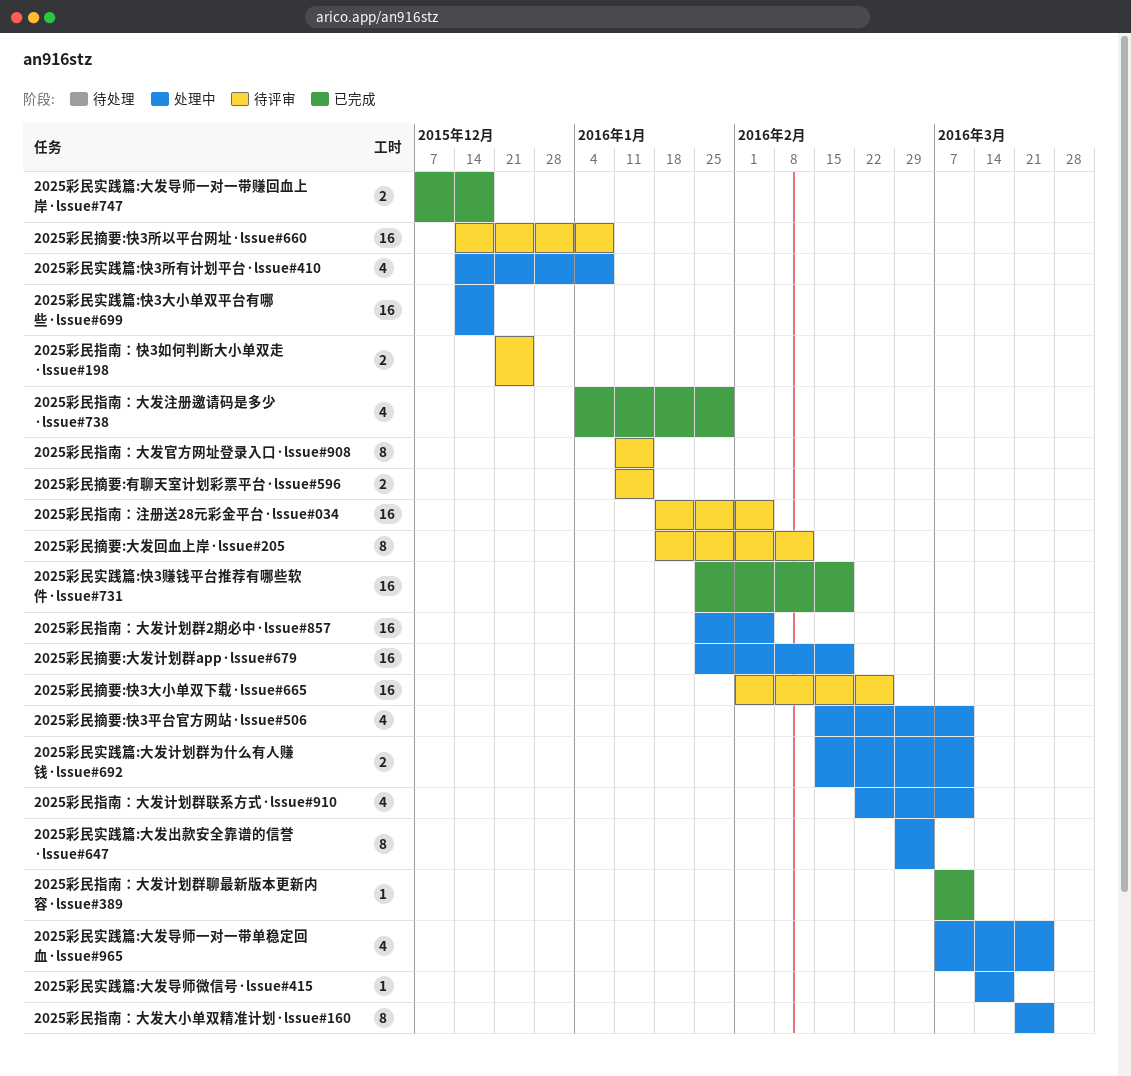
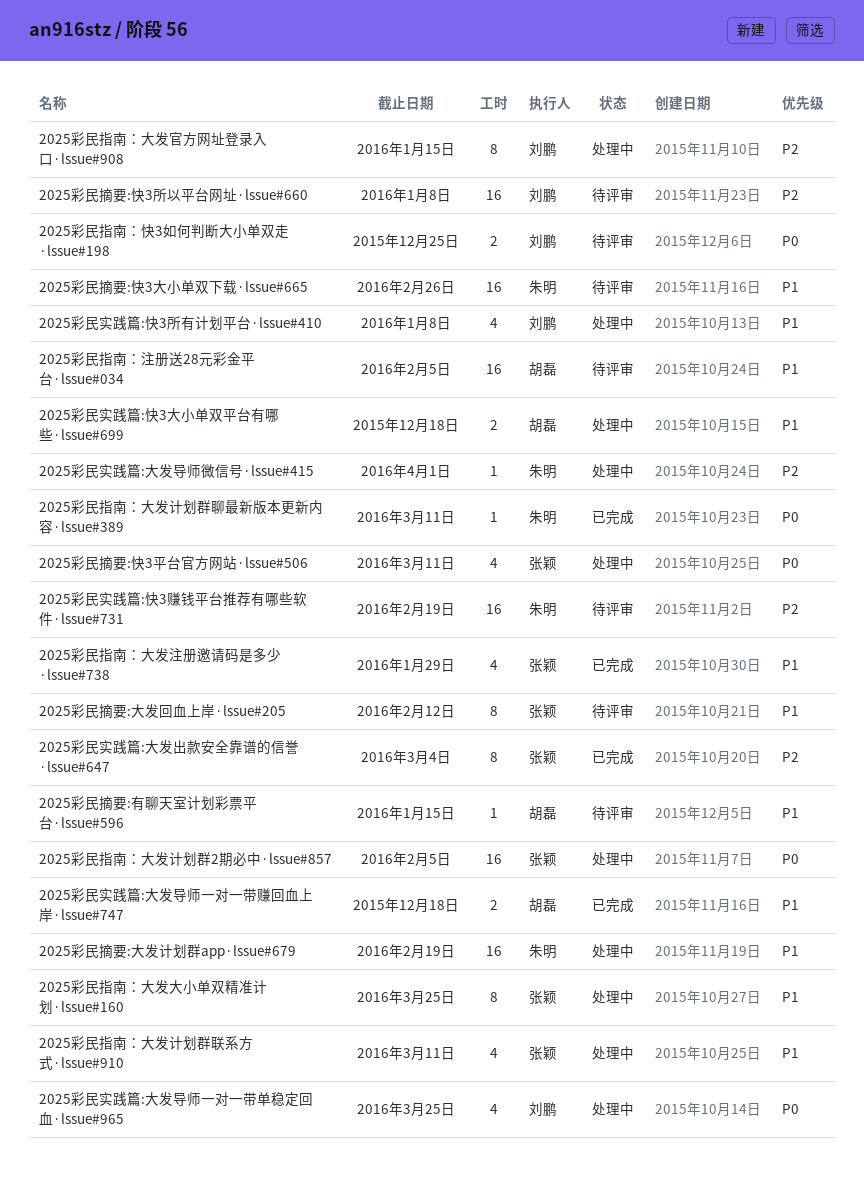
2025彩民实践篇:大发出款安全靠谱的信誉 ·lssue#647, status: 处理中 -> 已完成
2025彩民实践篇:大发导师微信号·lssue#415, due: Mar 18 -> Apr 1
2025彩民实践篇:大发计划群为什么有人赚钱·lssue#692: present -> none
2025彩民实践篇:快3大小单双平台有哪些·lssue#699, estimate: 16 -> 2
2025彩民实践篇:快3赚钱平台推荐有哪些软件·lssue#731, status: 已完成 -> 待评审
2025彩民指南：大发官方网址登录入口·lssue#908, status: 待评审 -> 处理中
2025彩民摘要:有聊天室计划彩票平台·lssue#596, estimate: 2 -> 1

